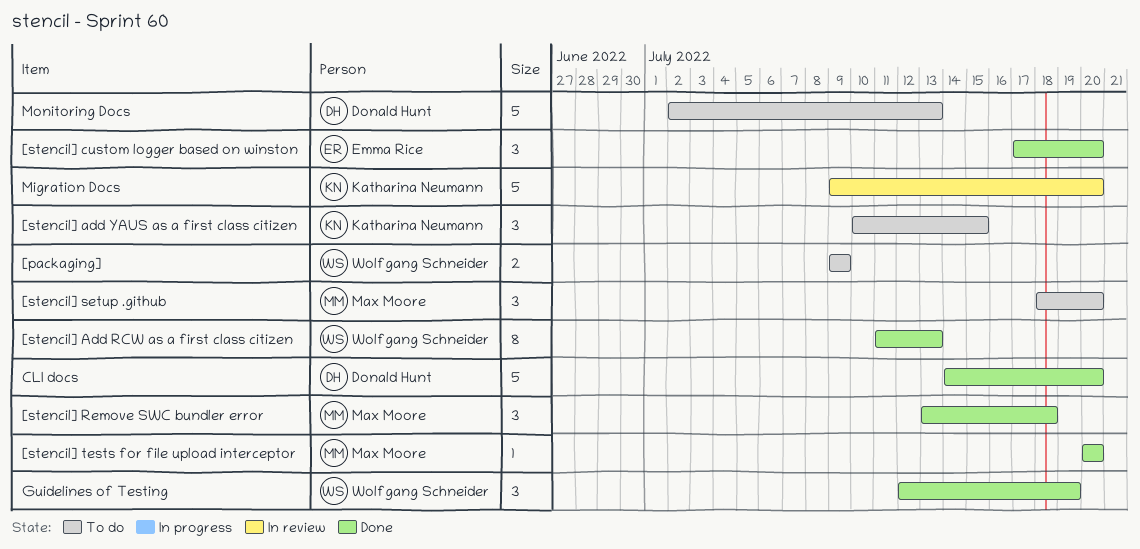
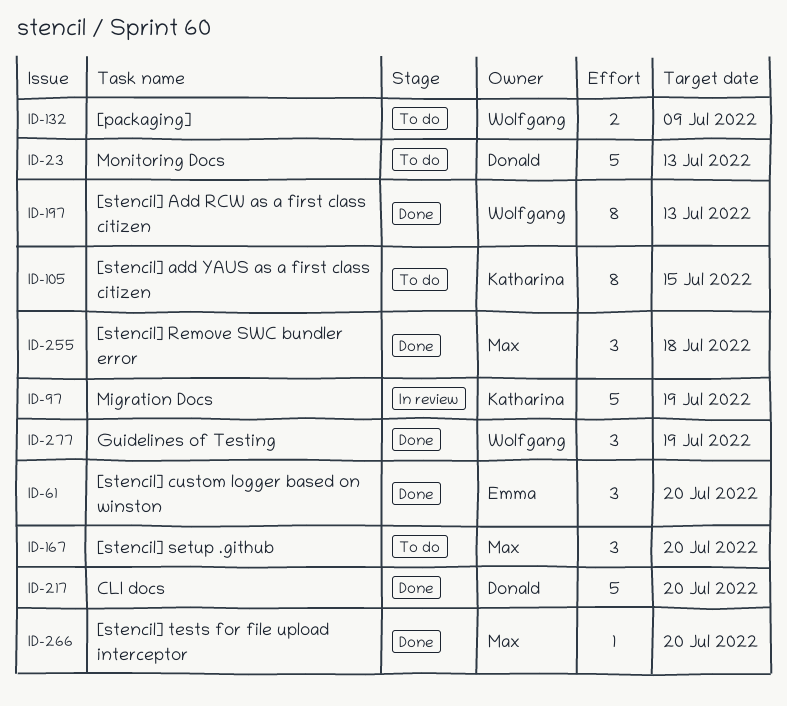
[stencil] add YAUS as a first class citizen, estimate: 3 -> 8
Migration Docs, due: Jul 20 -> Jul 19

